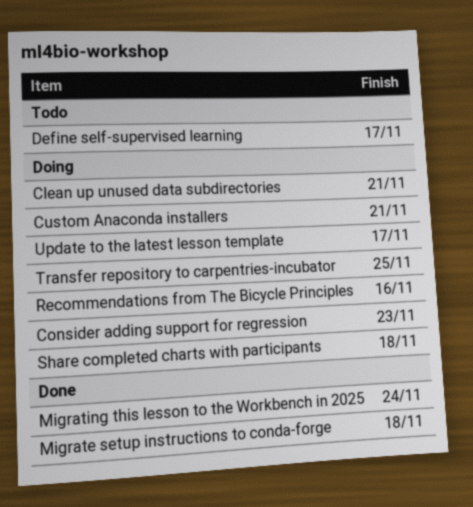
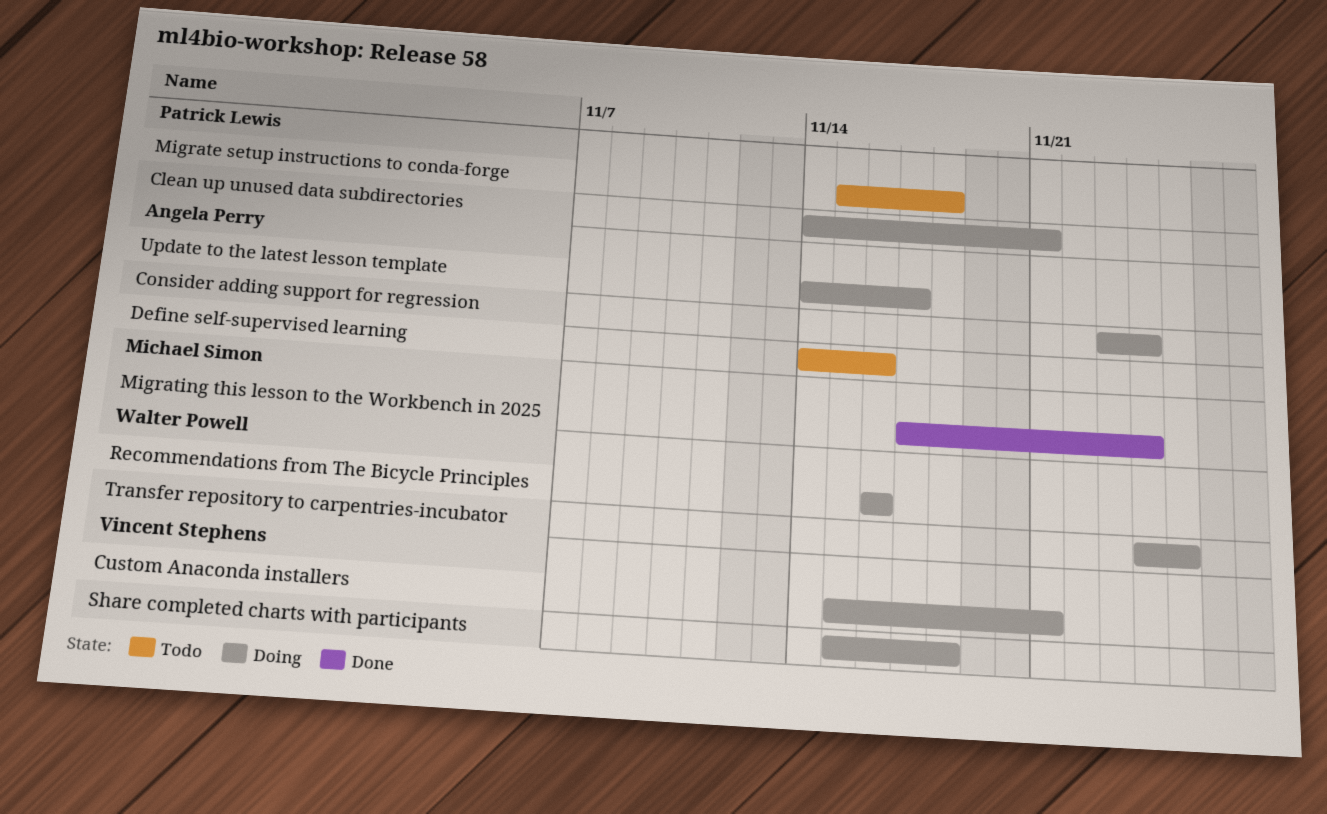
Consider adding support for regression, due: Nov 23 -> Nov 24
Define self-supervised learning, due: Nov 17 -> Nov 16
Migrate setup instructions to conda-forge, status: Done -> Todo

